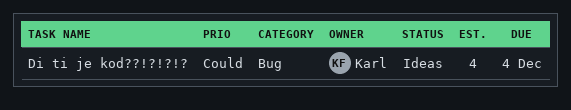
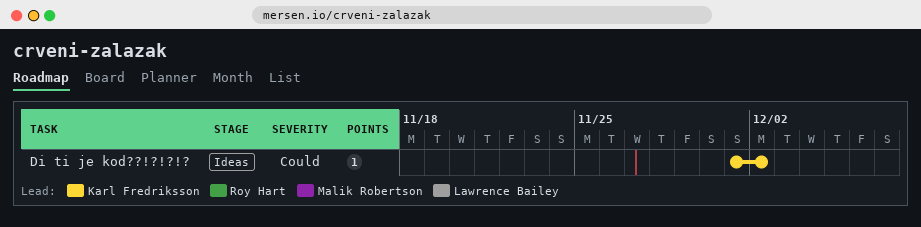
Di ti je kod??!?!?!?, estimate: 4 -> 1
Di ti je kod??!?!?!?, due: Dec 4 -> Dec 2

